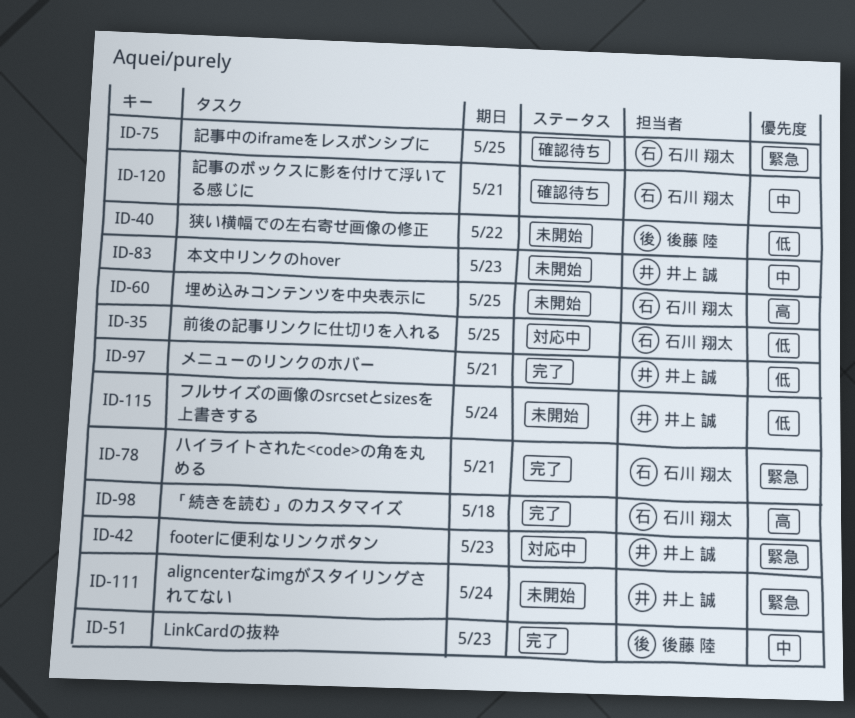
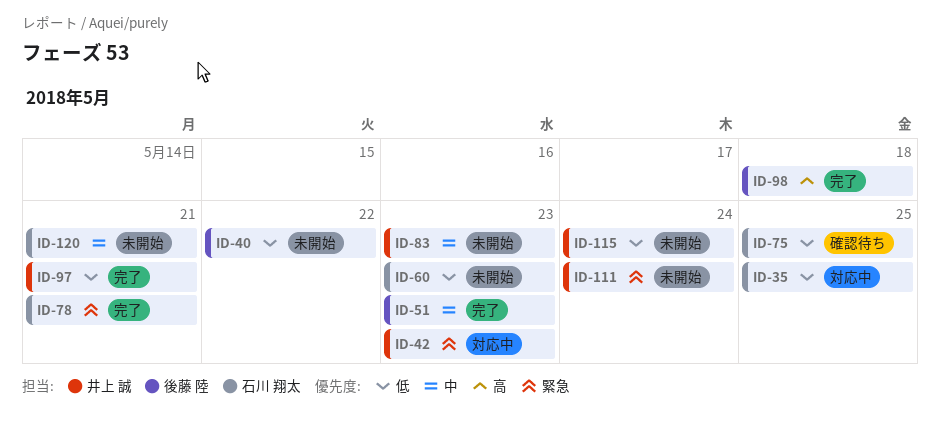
ID-60, priority: 高 -> 低
ID-60, due: May 25 -> May 23
ID-75, priority: 緊急 -> 低
ID-98, owner: 石川 翔太 -> 後藤 陸
ID-120, status: 確認待ち -> 未開始

